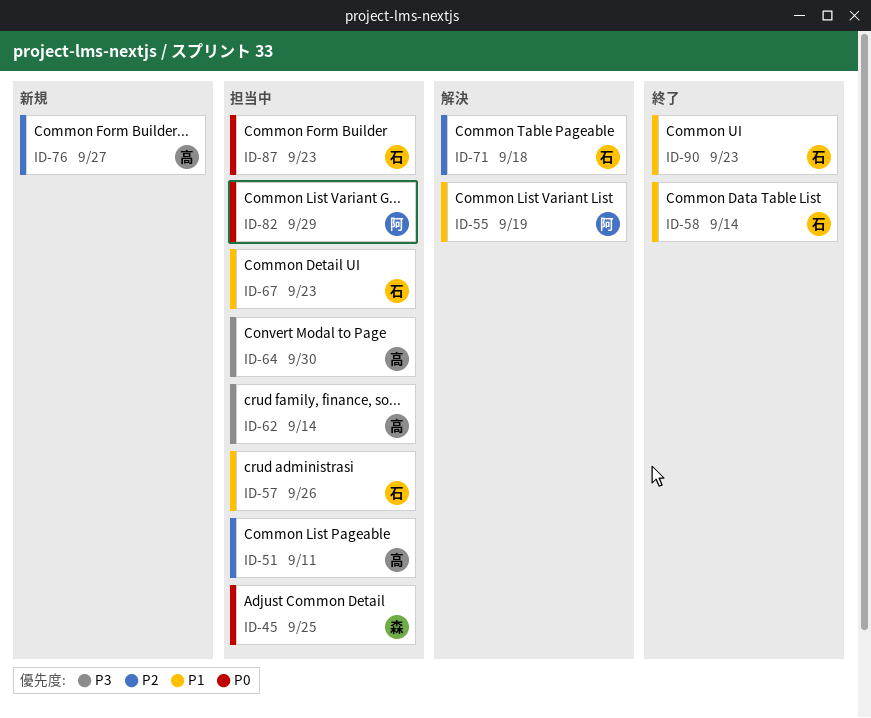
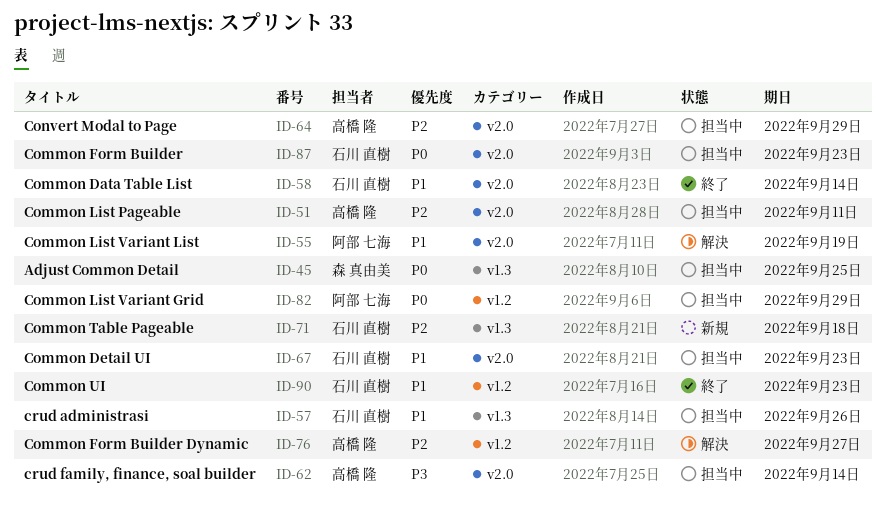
ID-64, priority: P3 -> P2
ID-64, due: Sep 30 -> Sep 29
ID-71, status: 解決 -> 新規
ID-76, status: 新規 -> 解決

